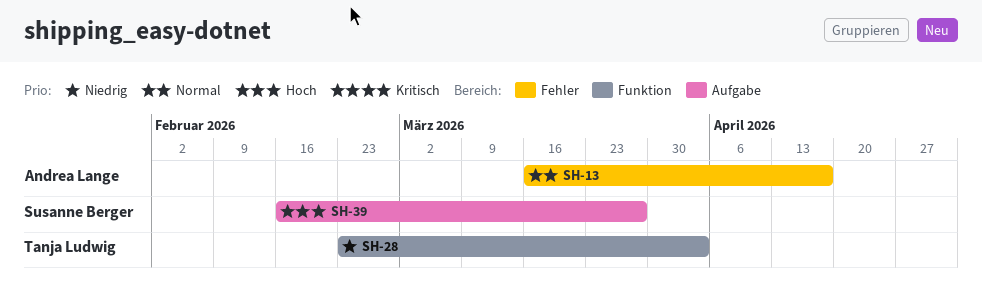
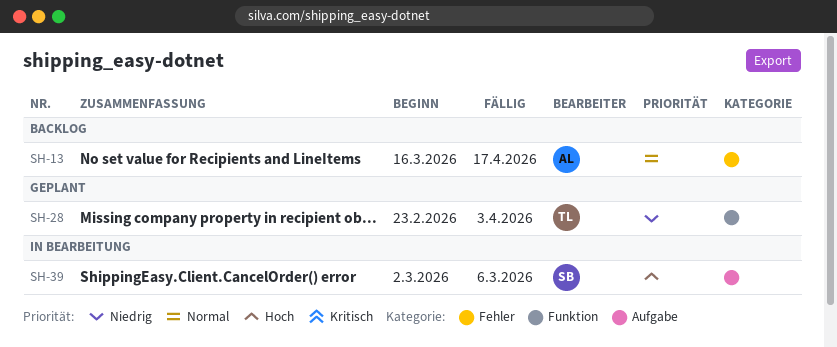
SH-39, start: Feb 16 -> Mar 2
SH-39, due: Mar 27 -> Mar 6

